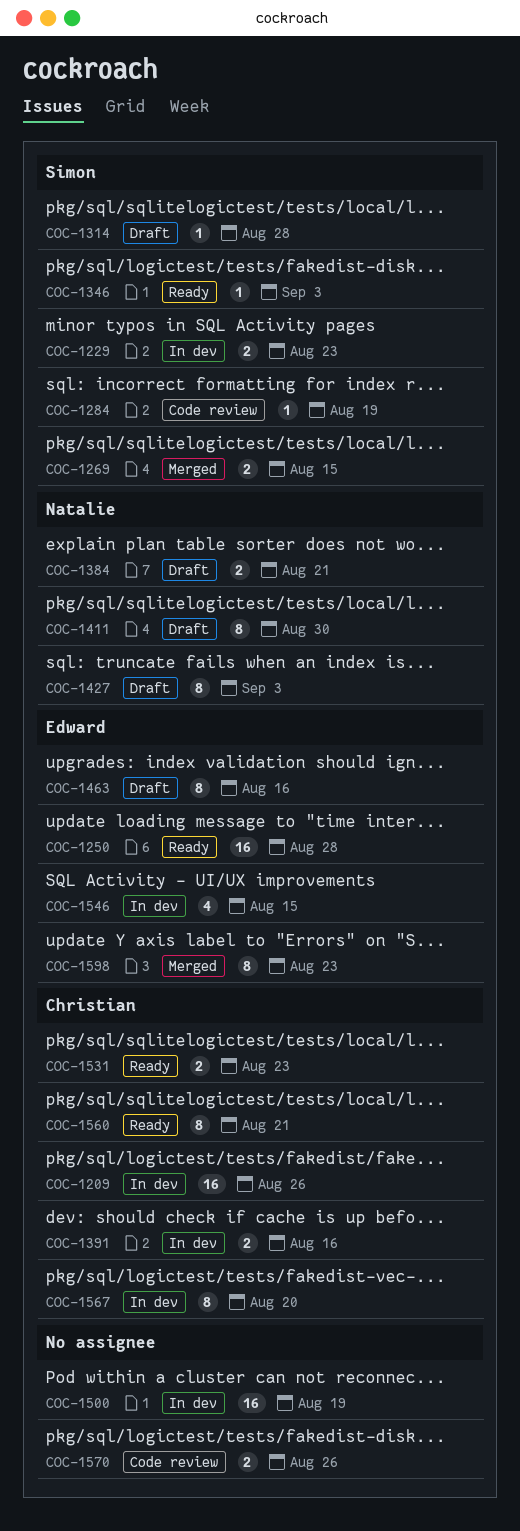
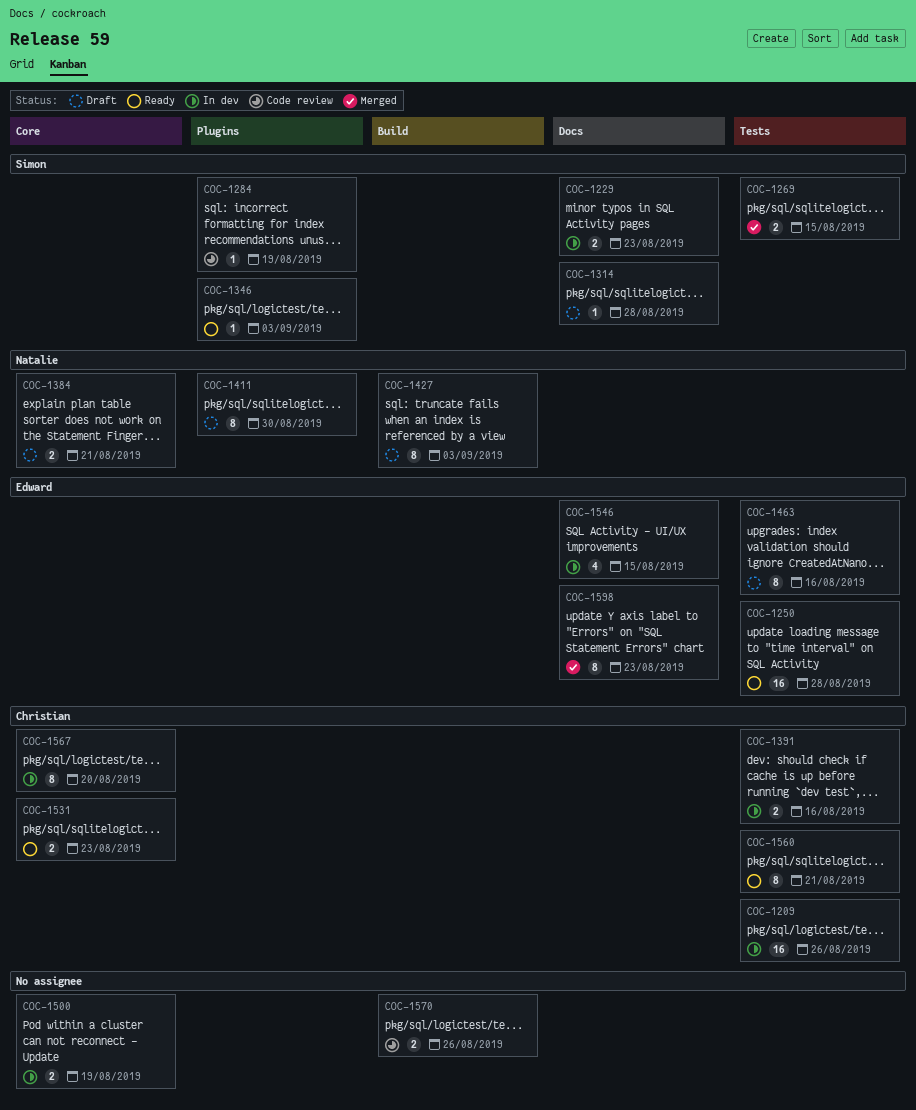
COC-1500, estimate: 16 -> 2

